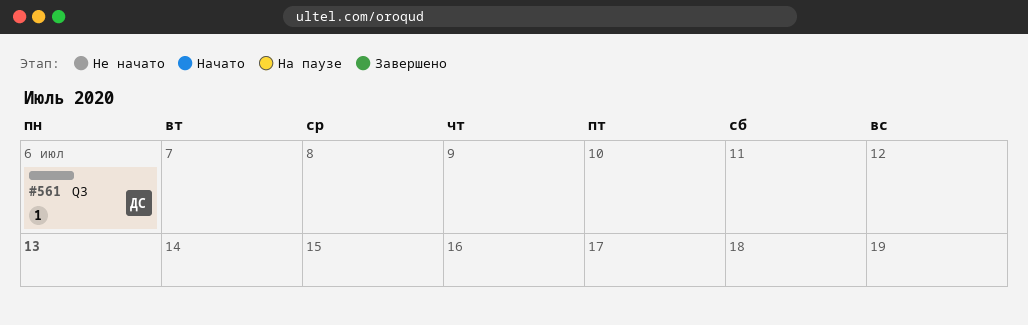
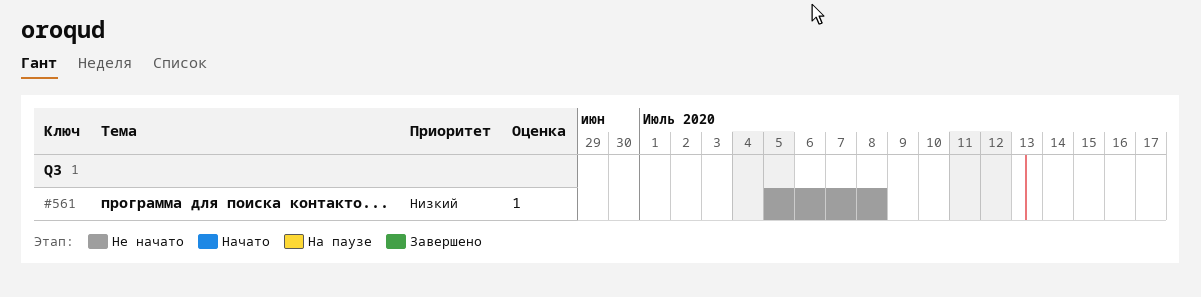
#561, due: Jul 6 -> Jul 8

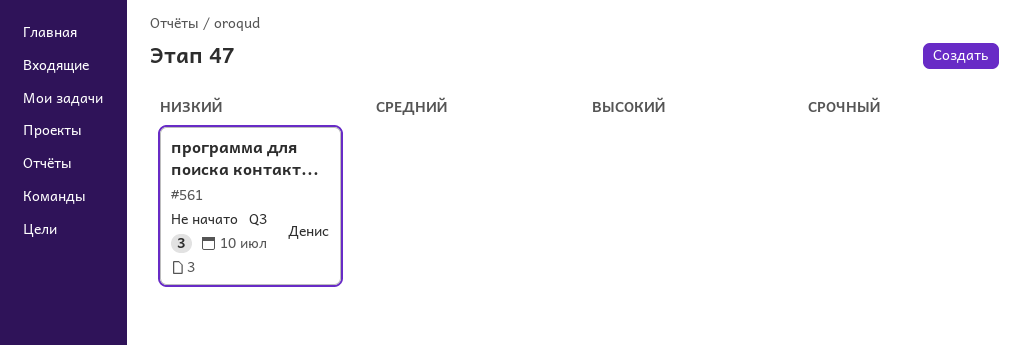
#561, estimate: 1 -> 3
#561, due: Jul 8 -> Jul 10

